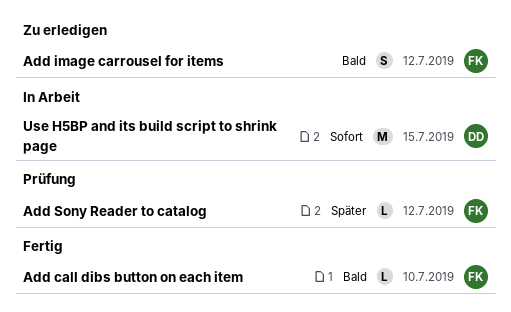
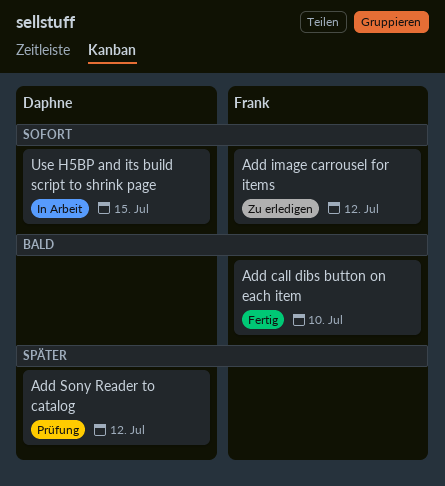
Add image carrousel for items, priority: Bald -> Sofort
Add Sony Reader to catalog, owner: Frank -> Daphne

